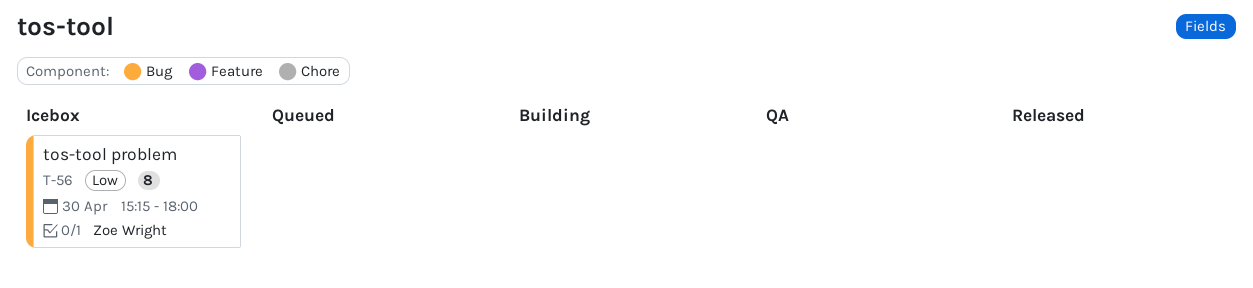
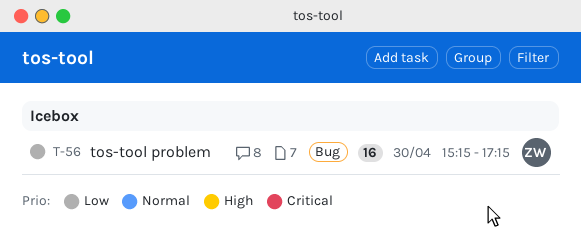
T-56, estimate: 8 -> 16
T-56, ends: 18:00 -> 17:15

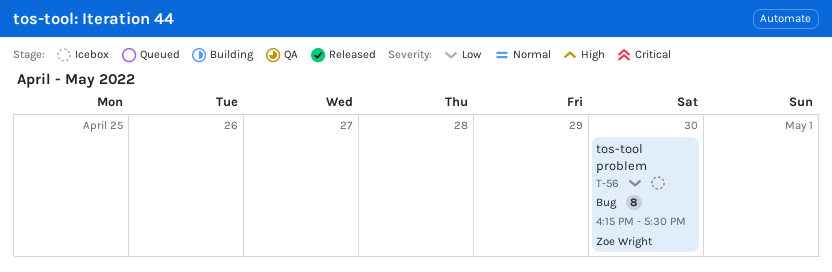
T-56, estimate: 16 -> 8
T-56, begins: 15:15 -> 16:15
T-56, ends: 17:15 -> 17:30

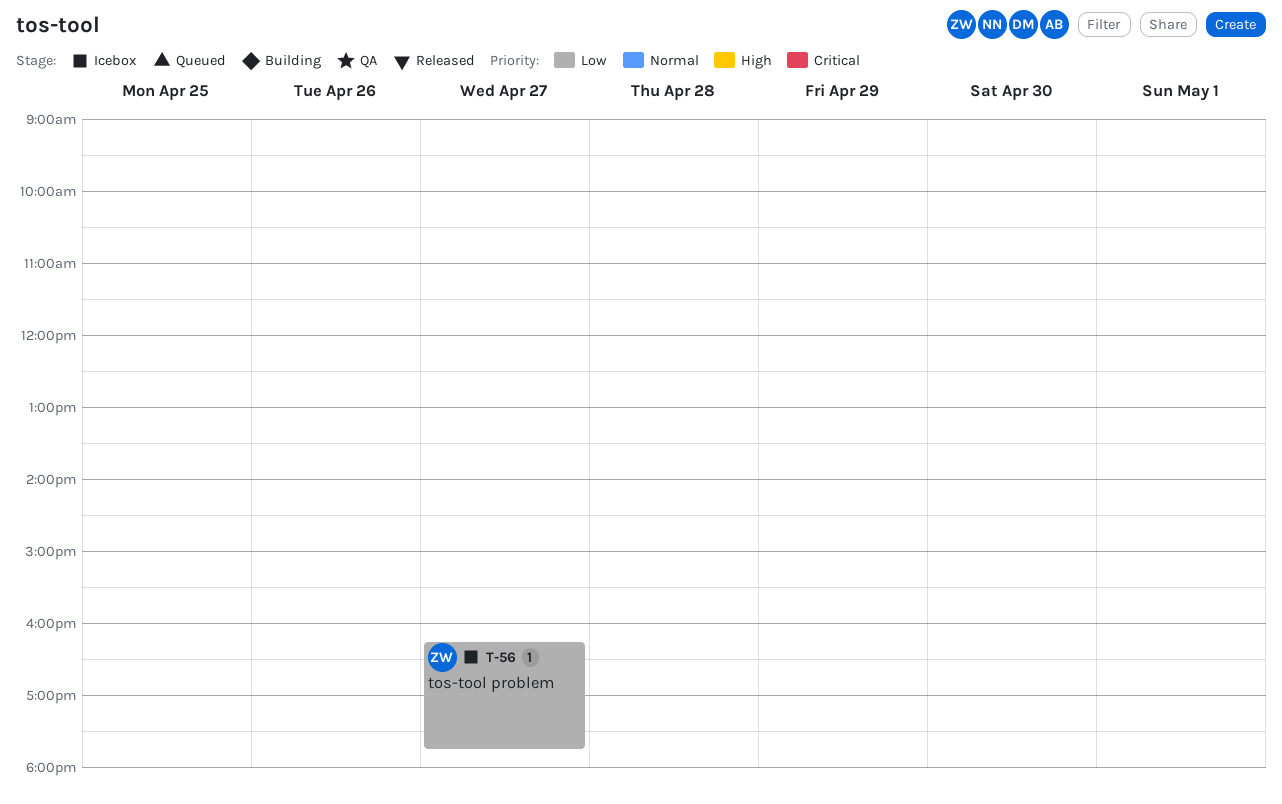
T-56, estimate: 8 -> 1
T-56, day: Apr 30 -> Apr 27
T-56, ends: 17:30 -> 17:45

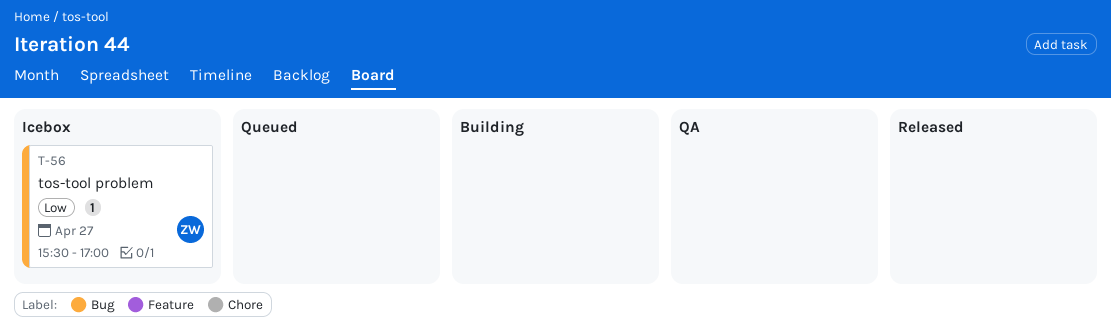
T-56, begins: 16:15 -> 15:30
T-56, ends: 17:45 -> 17:00

